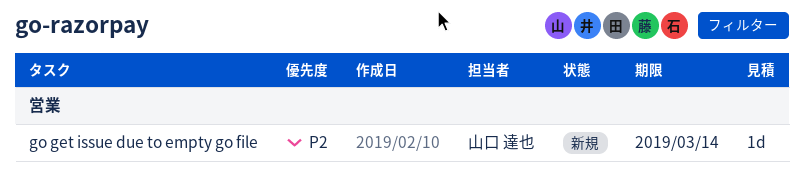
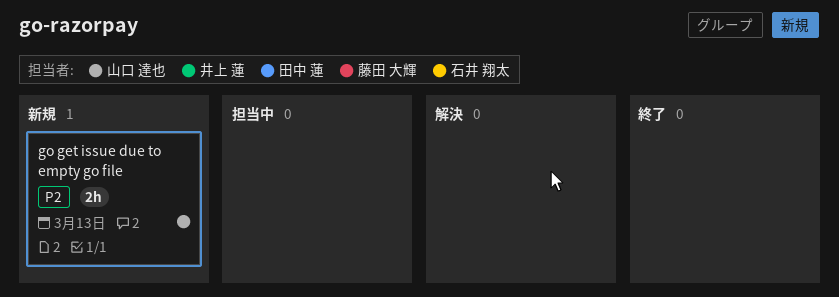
go get issue due to empty go file, estimate: 1d -> 2h
go get issue due to empty go file, due: Mar 14 -> Mar 13

